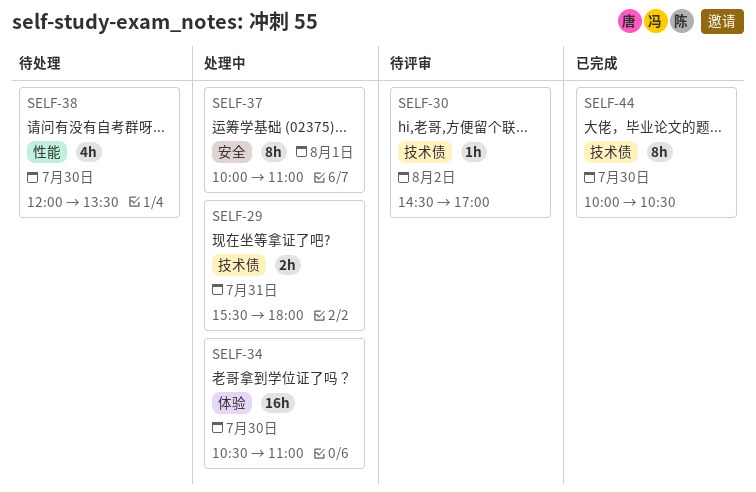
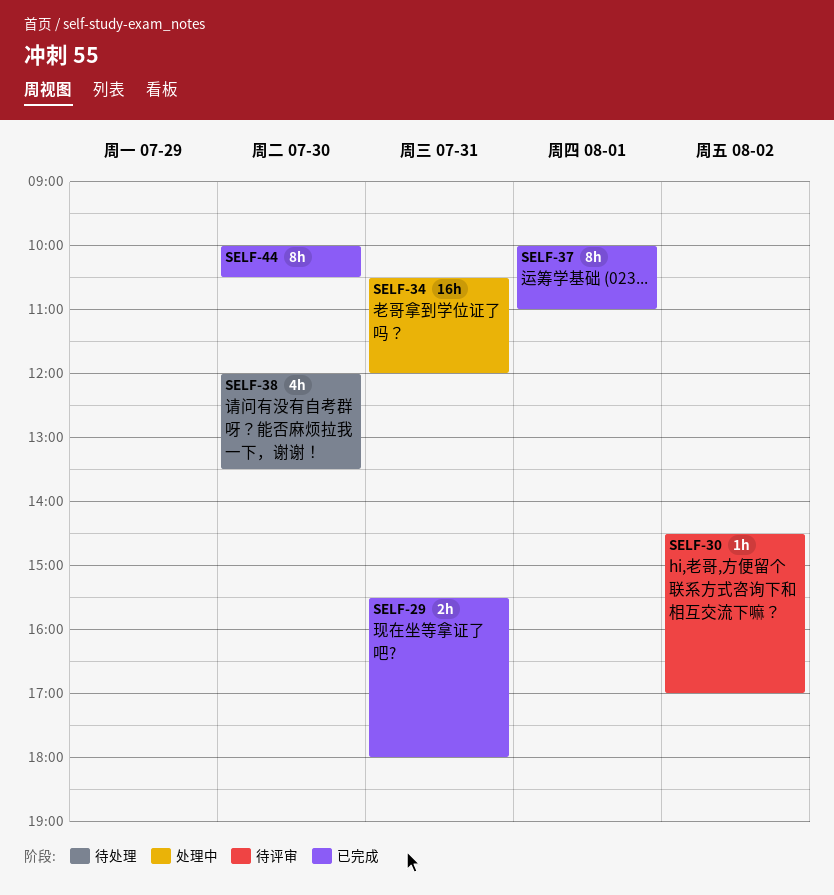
SELF-29, status: 处理中 -> 已完成
SELF-34, day: Jul 30 -> Jul 31
SELF-34, ends: 11:00 -> 12:00
SELF-37, status: 处理中 -> 已完成

